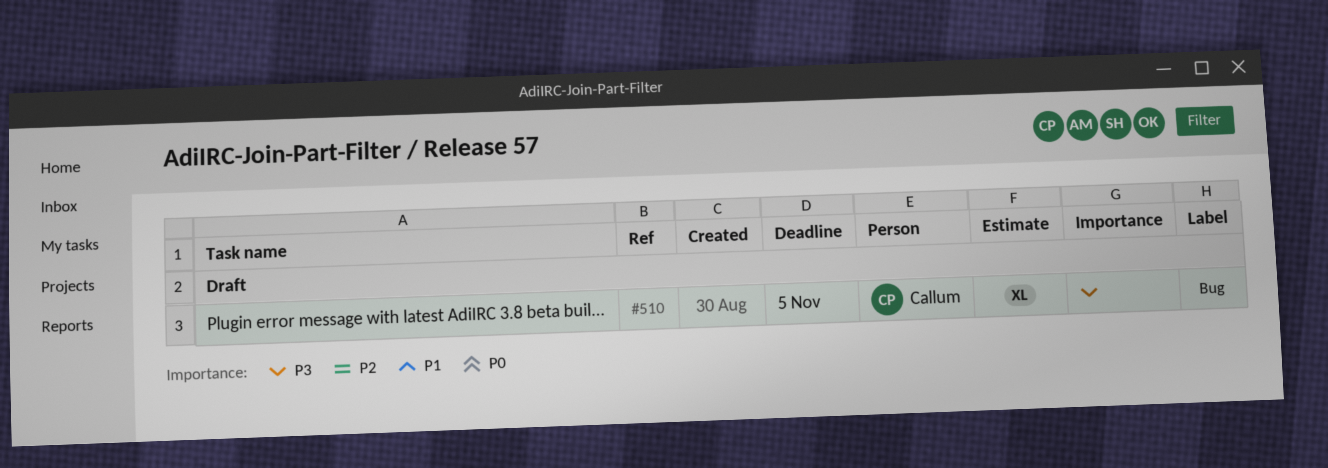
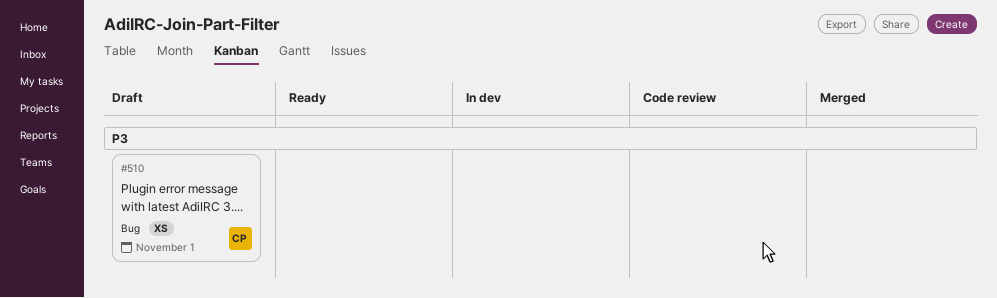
#510, estimate: XL -> XS
#510, due: Nov 5 -> Nov 1

